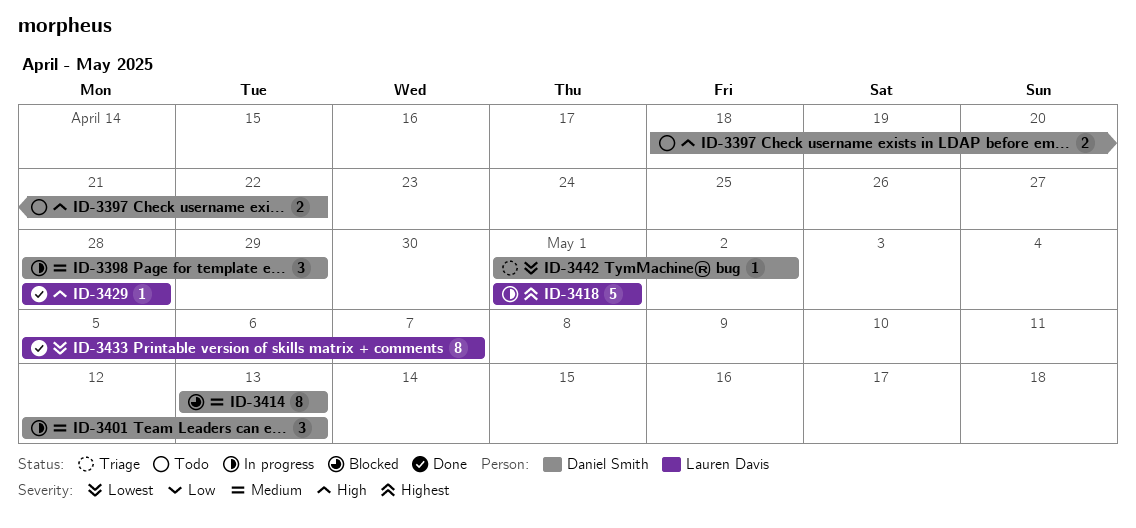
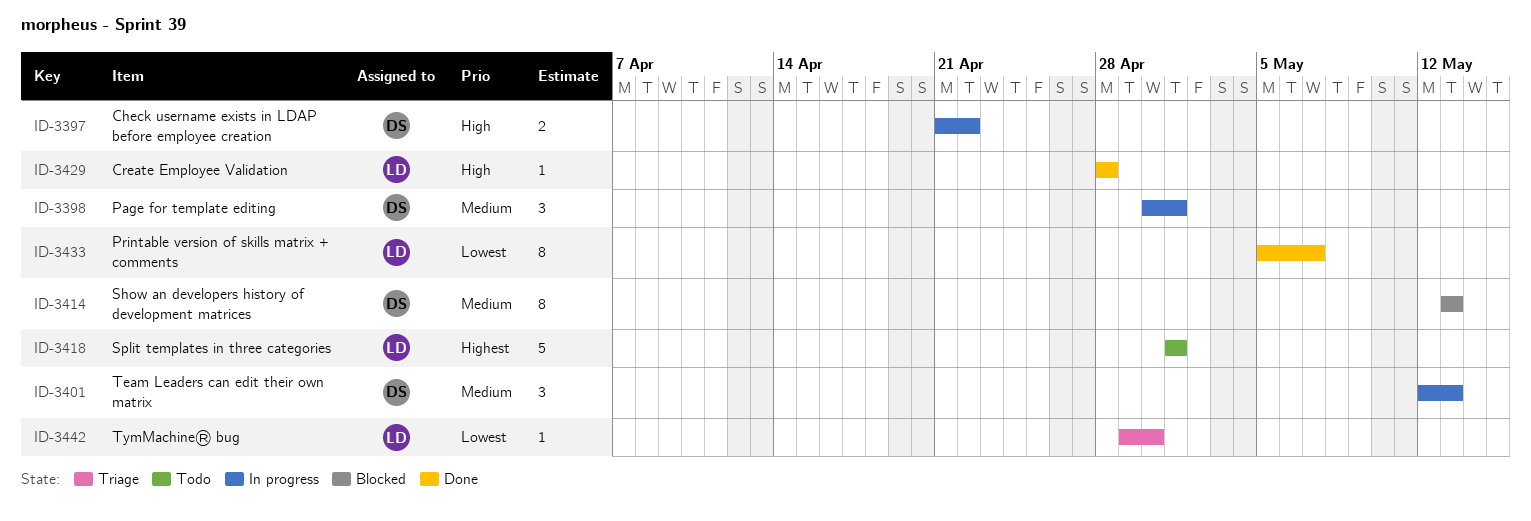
ID-3397, status: Todo -> In progress
ID-3397, start: Apr 18 -> Apr 21
ID-3398, start: Apr 28 -> Apr 30
ID-3398, due: Apr 29 -> May 1
ID-3418, status: In progress -> Todo
ID-3442, owner: Daniel Smith -> Lauren Davis
ID-3442, start: May 1 -> Apr 29
ID-3442, due: May 2 -> Apr 30

